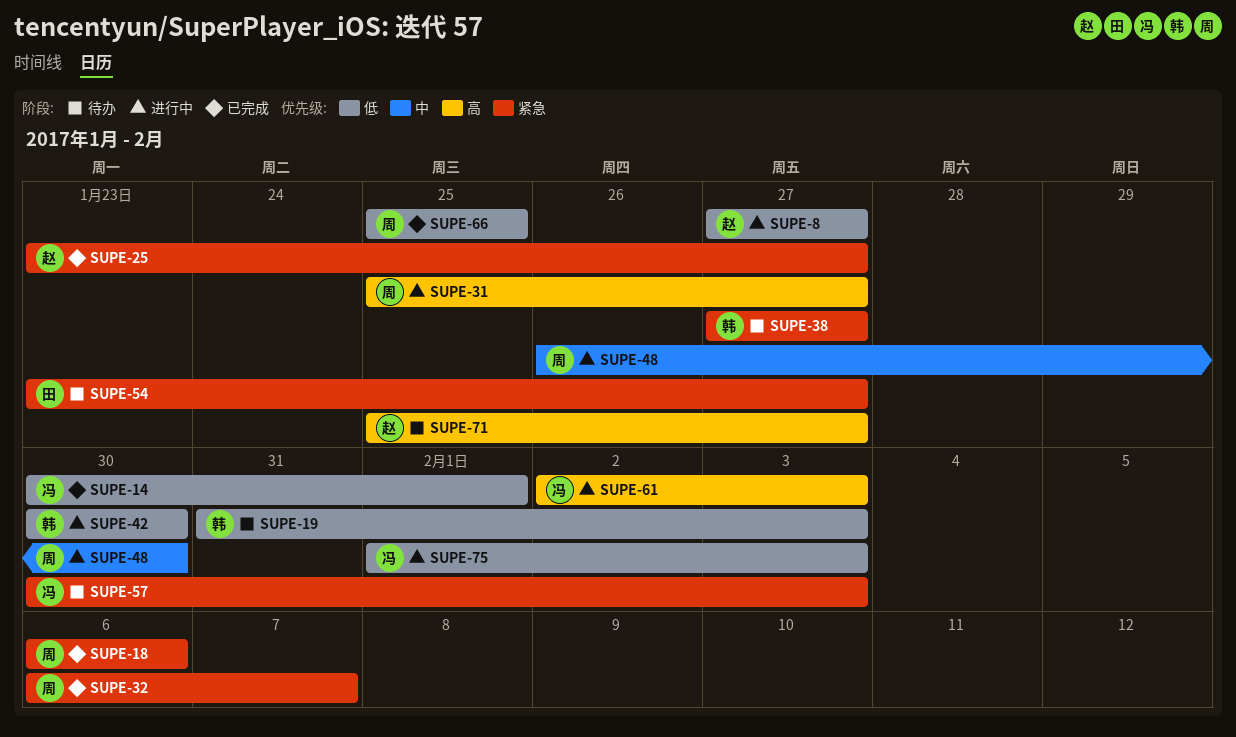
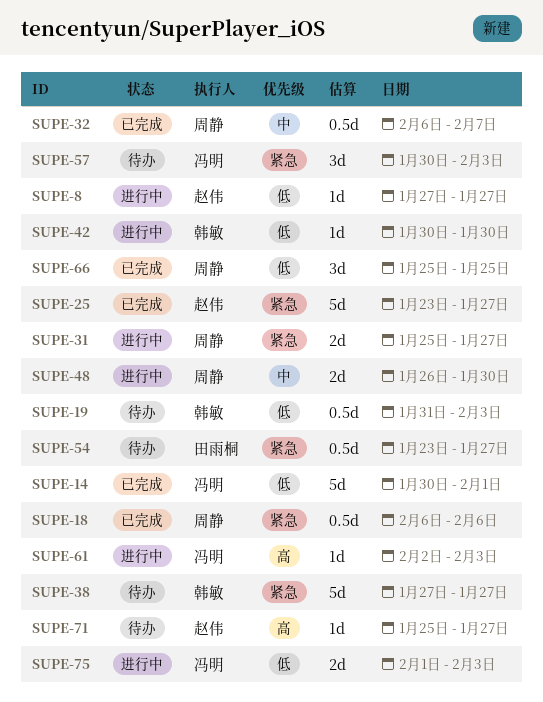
SUPE-31, priority: 高 -> 紧急
SUPE-32, priority: 紧急 -> 中

